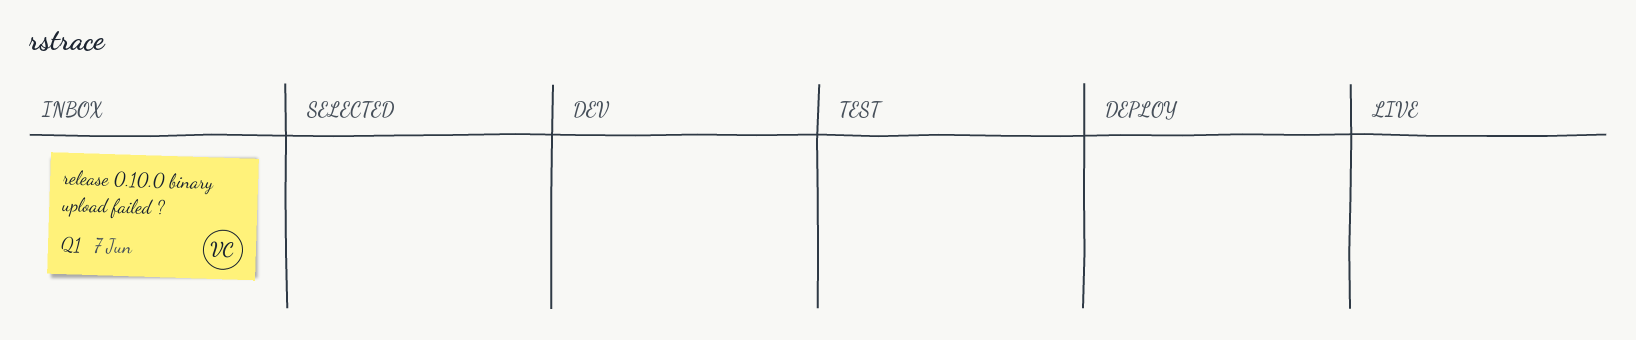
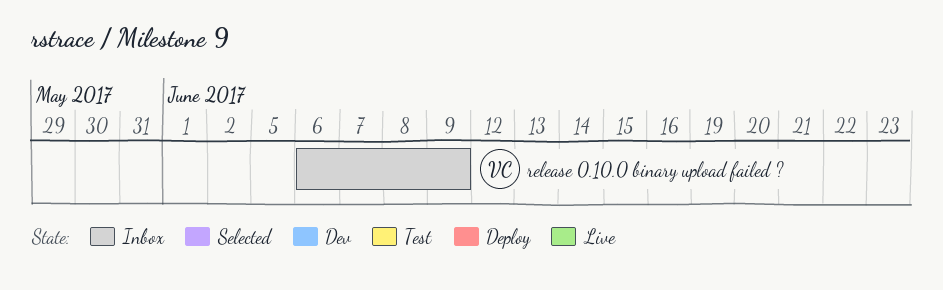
release 0.10.0 binary upload failed ?, due: Jun 7 -> Jun 9

